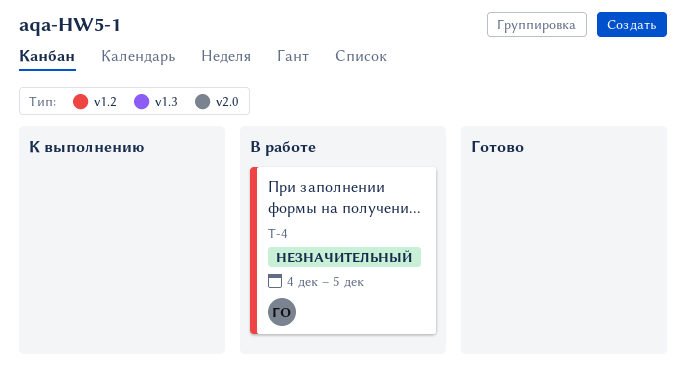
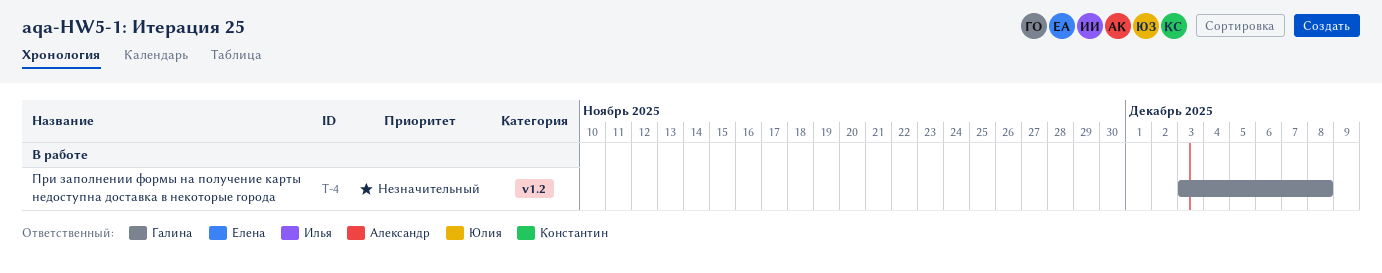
T-4, start: Dec 4 -> Dec 3
T-4, due: Dec 5 -> Dec 8

